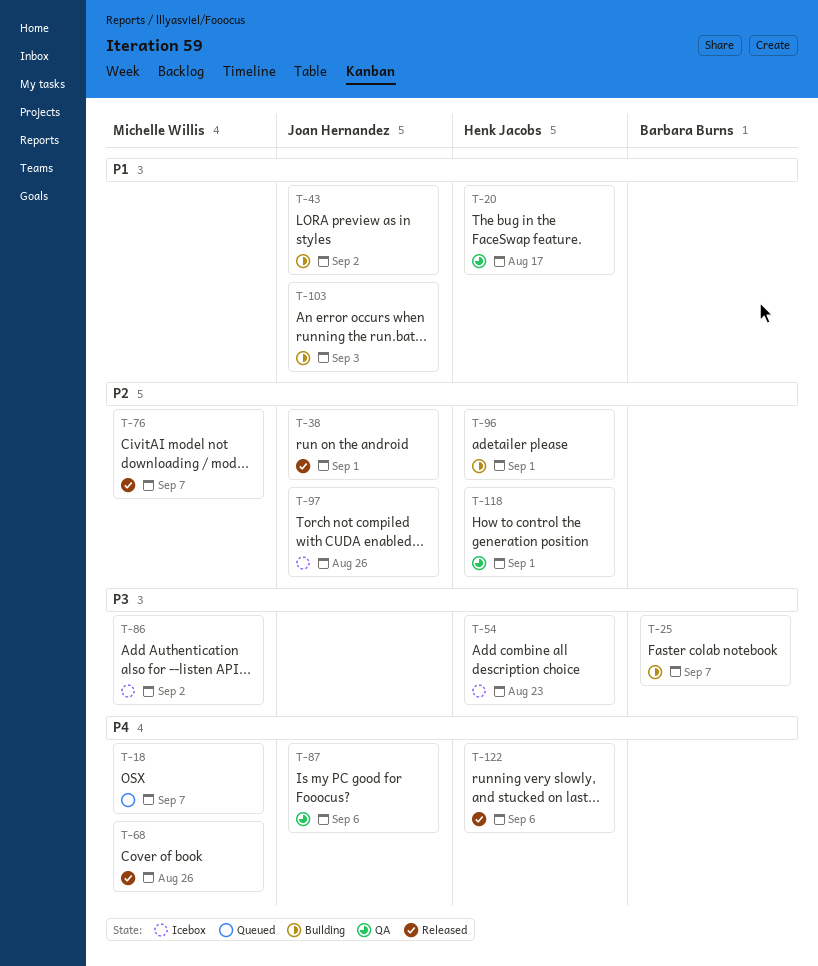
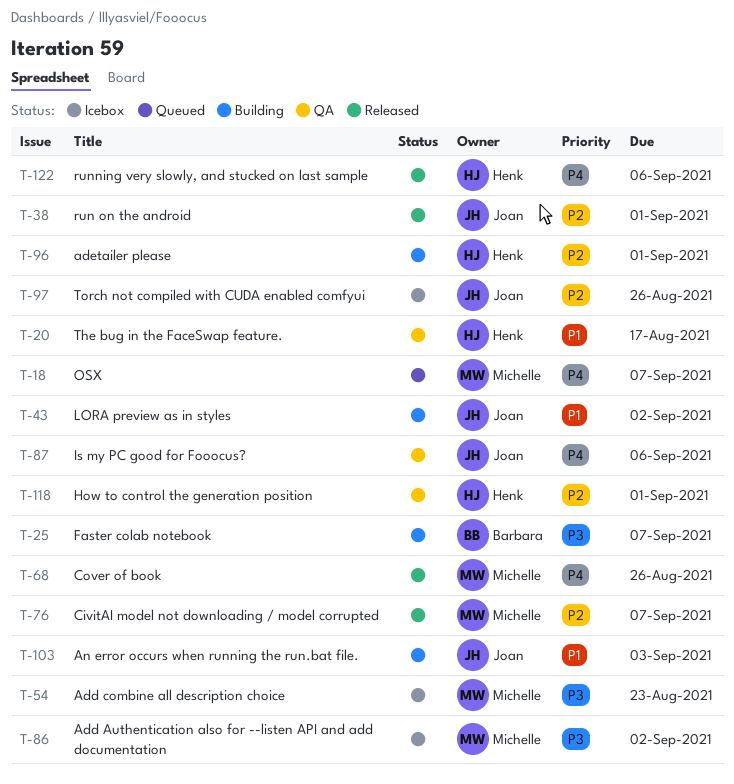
T-54, owner: Henk Jacobs -> Michelle Willis

